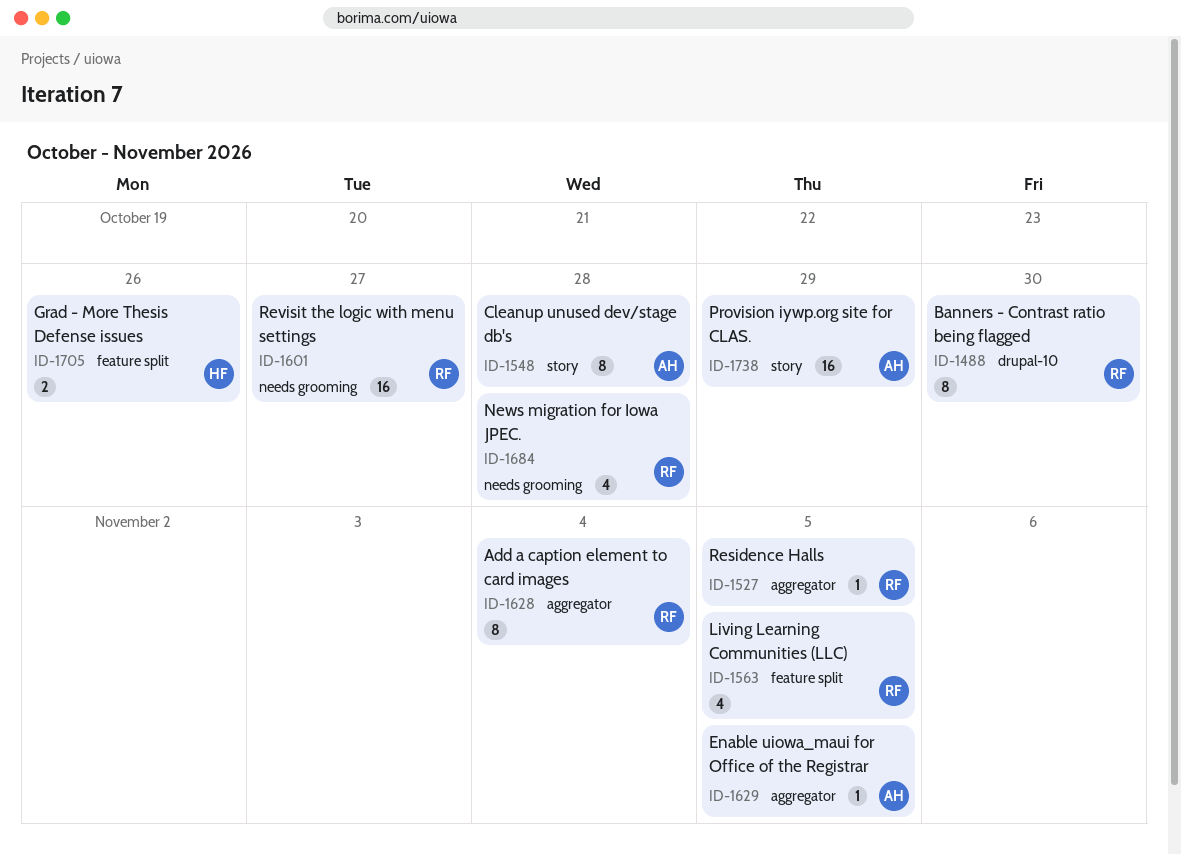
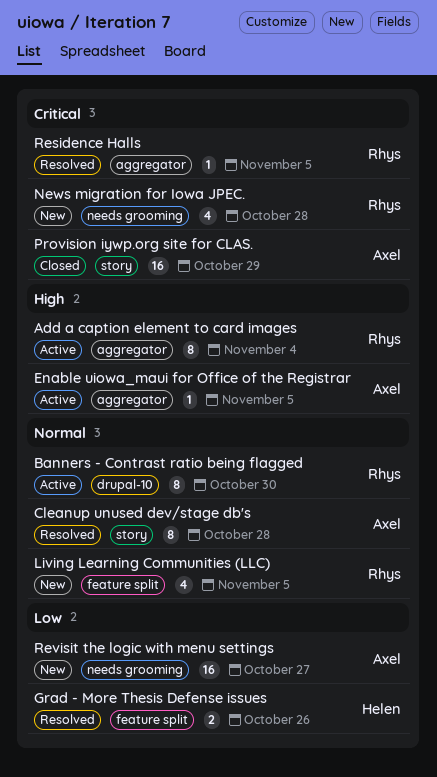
Revisit the logic with menu settings, owner: Rhys -> Axel

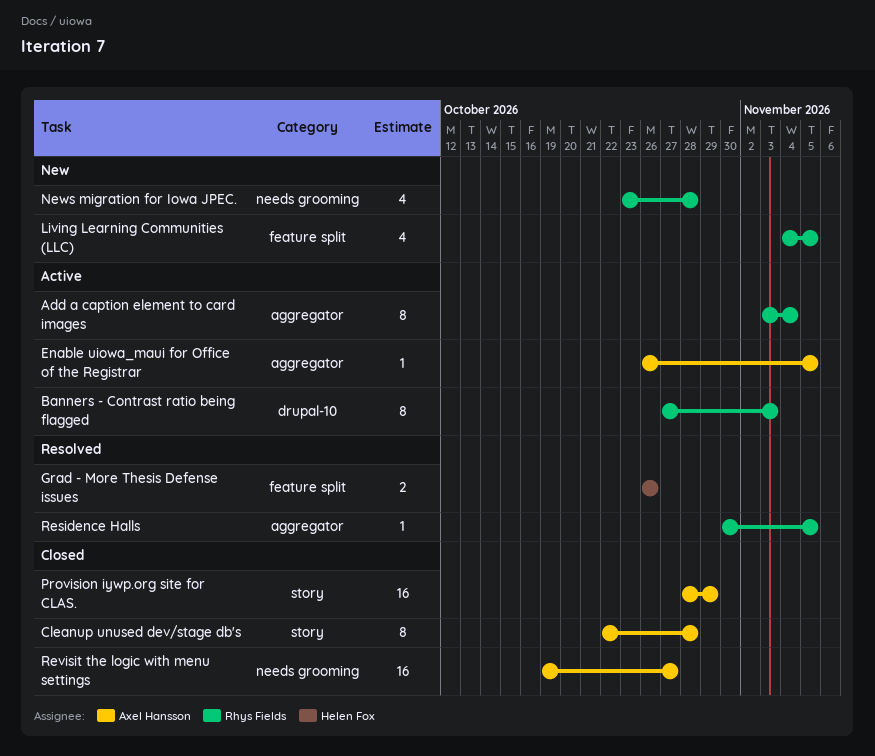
Banners - Contrast ratio being flagged, due: Oct 30 -> Nov 3
Cleanup unused dev/stage db's, status: Resolved -> Closed
Revisit the logic with menu settings, status: New -> Closed

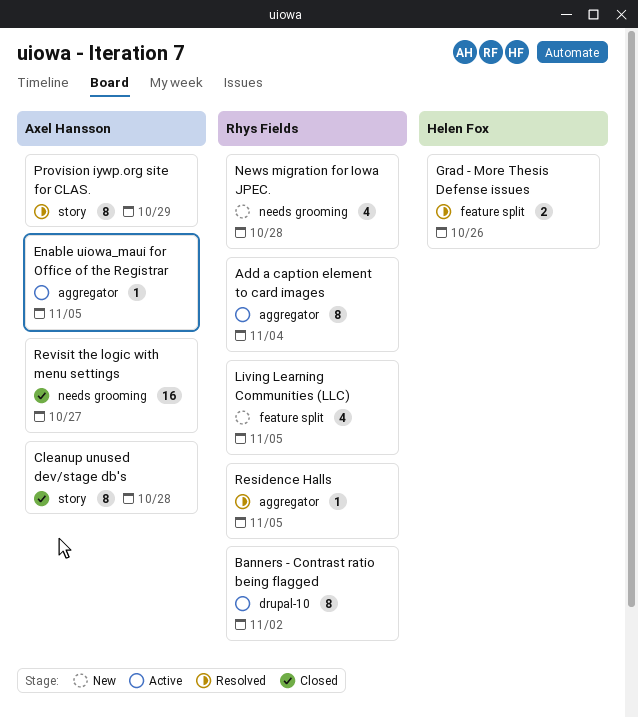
Banners - Contrast ratio being flagged, due: Nov 3 -> Nov 2
Provision iywp.org site for CLAS., status: Closed -> Resolved
Provision iywp.org site for CLAS., estimate: 16 -> 8

